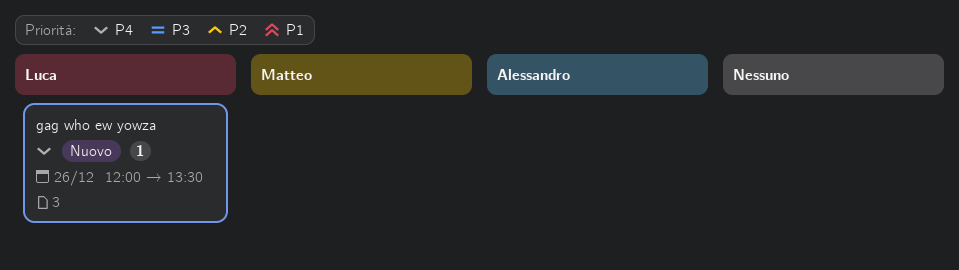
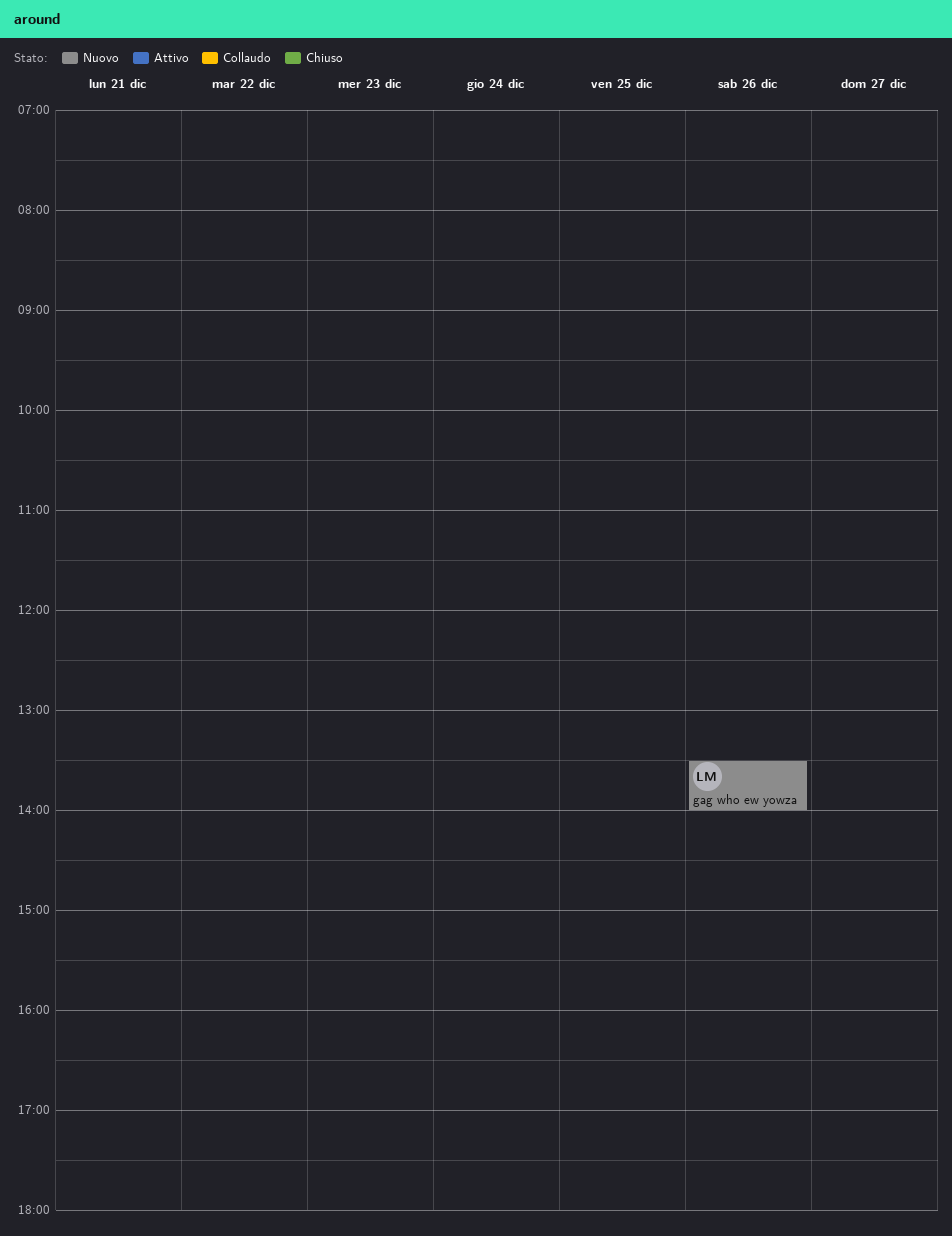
gag who ew yowza, begins: 12:00 -> 13:30
gag who ew yowza, ends: 13:30 -> 14:00

